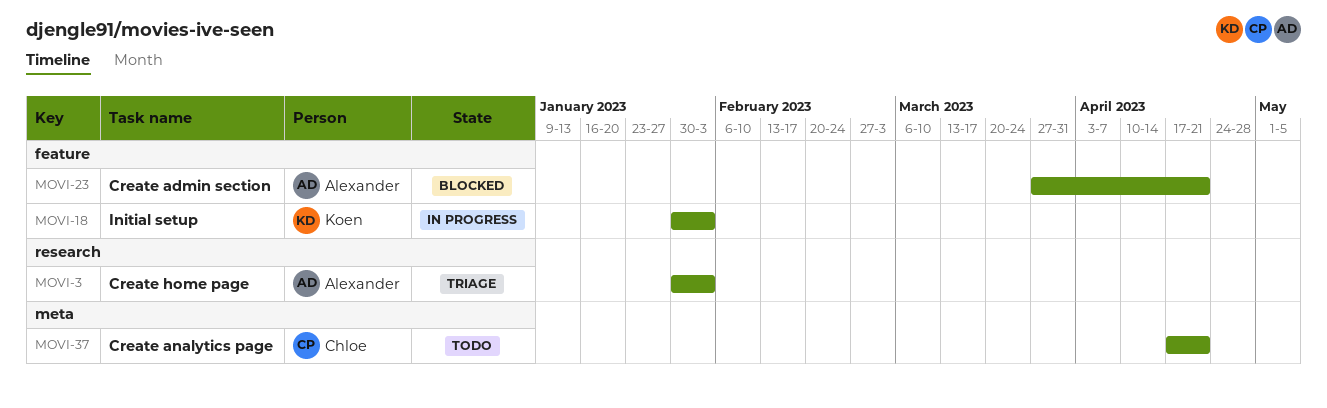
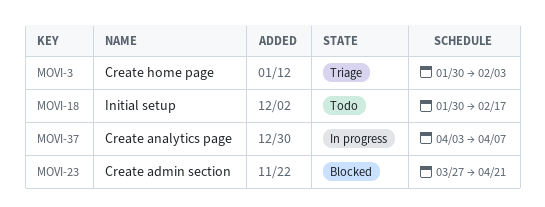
MOVI-18, status: In progress -> Todo
MOVI-18, due: Feb 3 -> Feb 17
MOVI-37, status: Todo -> In progress
MOVI-37, start: Apr 17 -> Apr 3
MOVI-37, due: Apr 21 -> Apr 7

